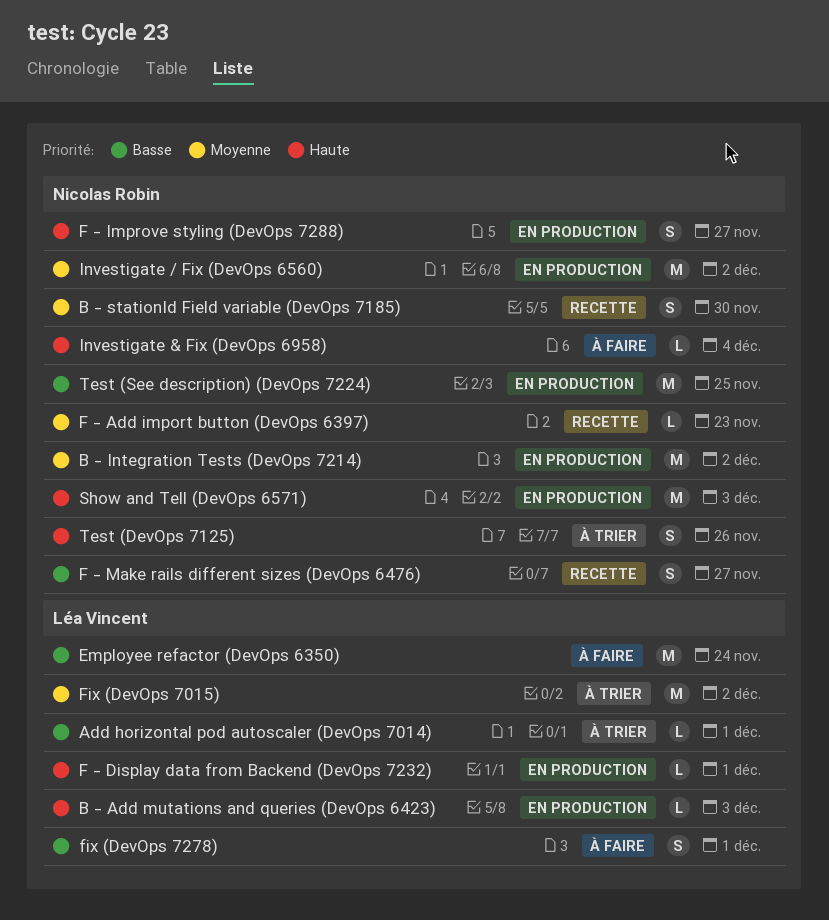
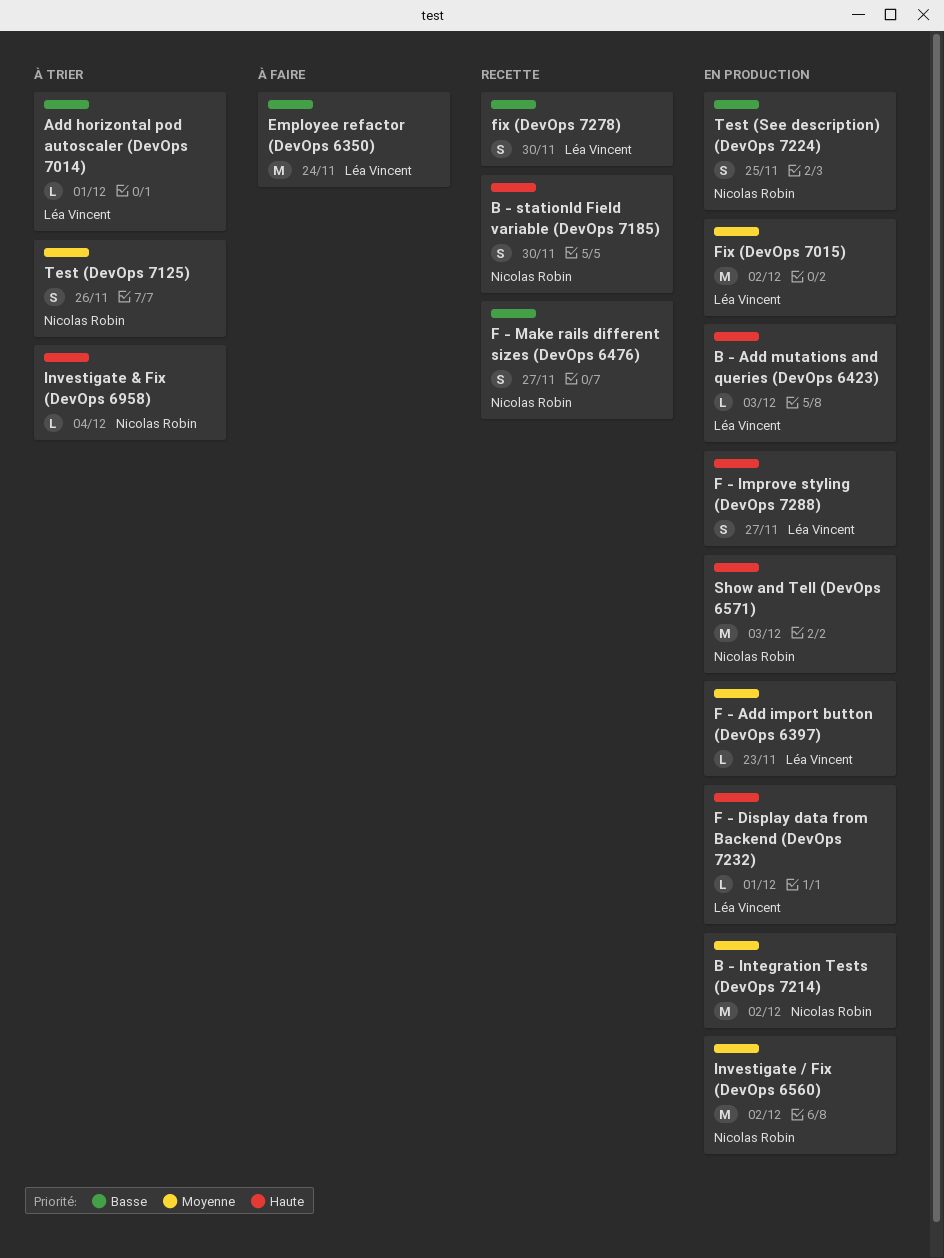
B - stationId Field variable (DevOps 7185), priority: Moyenne -> Haute
F - Add import button (DevOps 6397), status: Recette -> En production
F - Add import button (DevOps 6397), owner: Nicolas Robin -> Léa Vincent
F - Improve styling (DevOps 7288), owner: Nicolas Robin -> Léa Vincent
Fix (DevOps 7015), status: À trier -> En production
fix (DevOps 7278), status: À faire -> Recette
fix (DevOps 7278), due: Dec 1 -> Nov 30
Investigate & Fix (DevOps 6958), status: À faire -> À trier
Test (DevOps 7125), priority: Haute -> Moyenne
Test (See description) (DevOps 7224), estimate: M -> S

